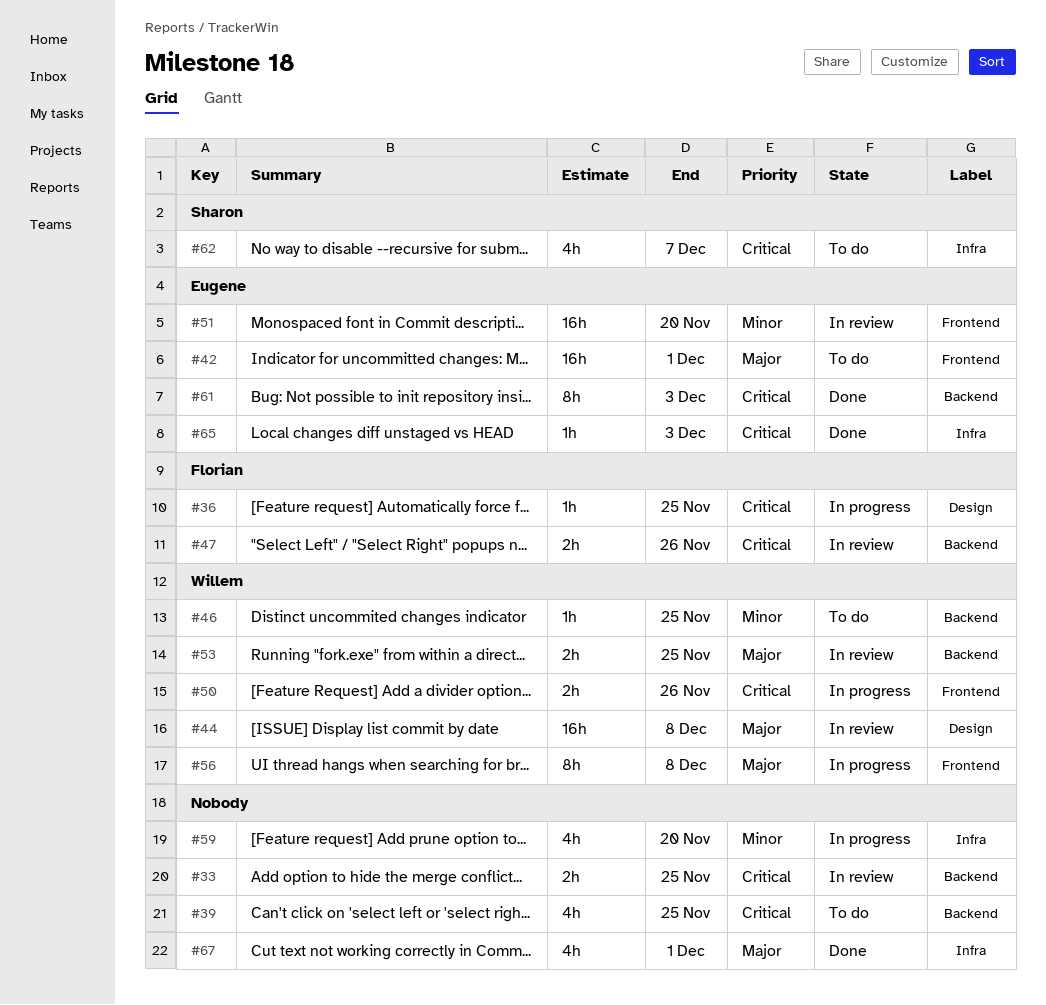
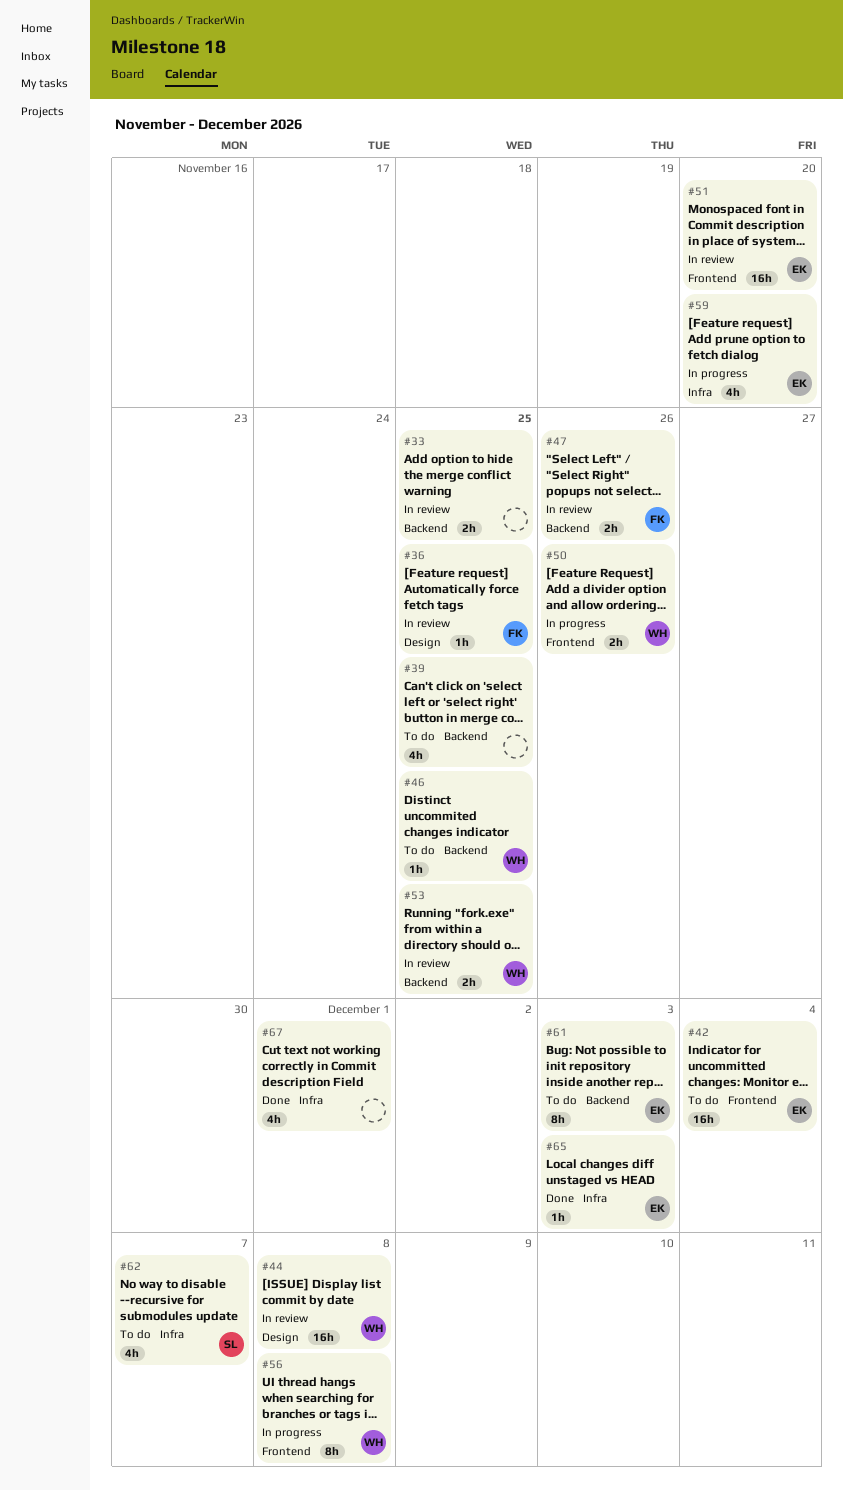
#36, status: In progress -> In review
#42, due: Dec 1 -> Dec 4
#59, owner: none -> Eugene
#61, status: Done -> To do

